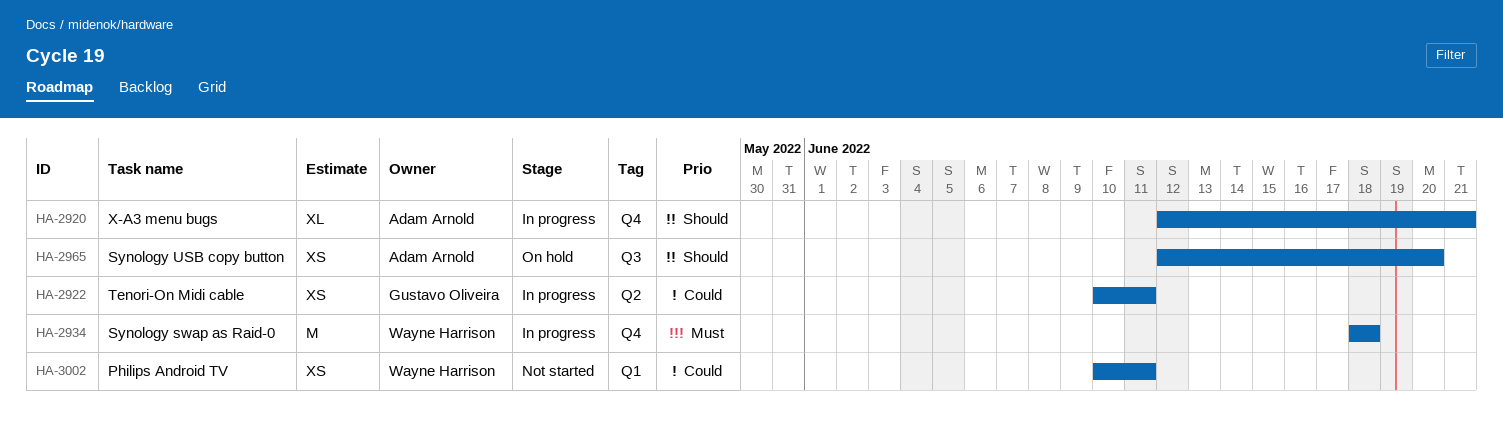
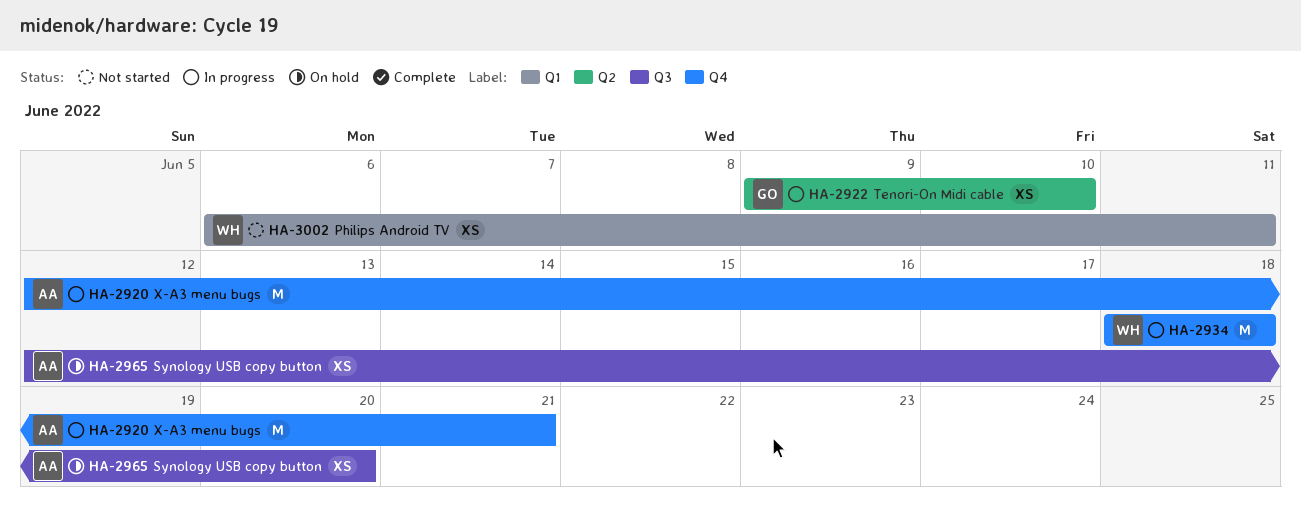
HA-2920, estimate: XL -> M
HA-2922, start: Jun 10 -> Jun 9
HA-2922, due: Jun 11 -> Jun 10
HA-3002, start: Jun 10 -> Jun 6

